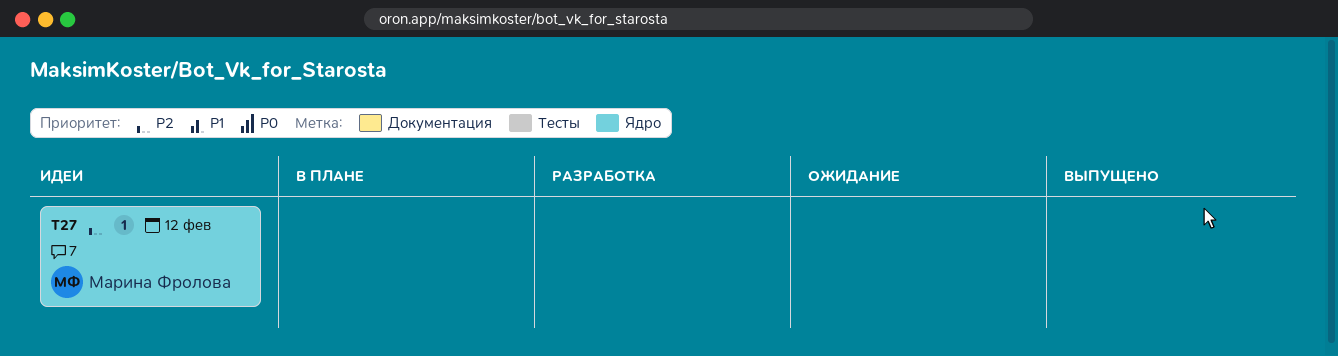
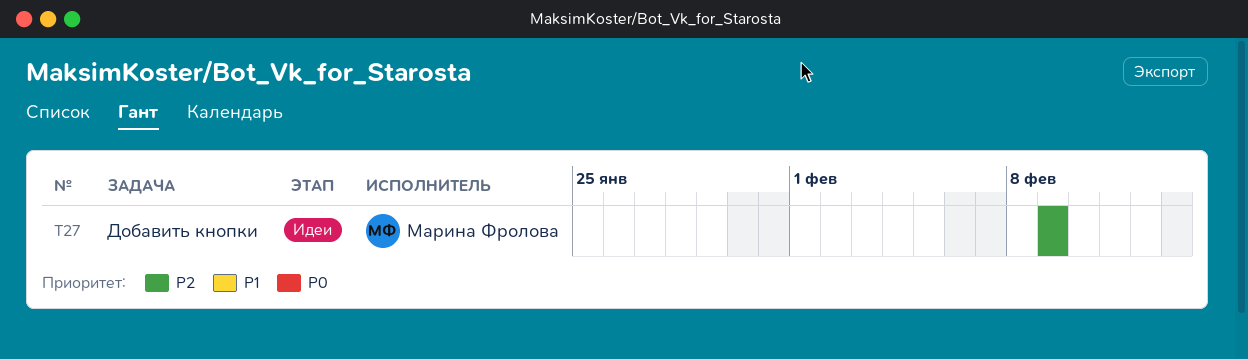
T27, due: Feb 12 -> Feb 9

